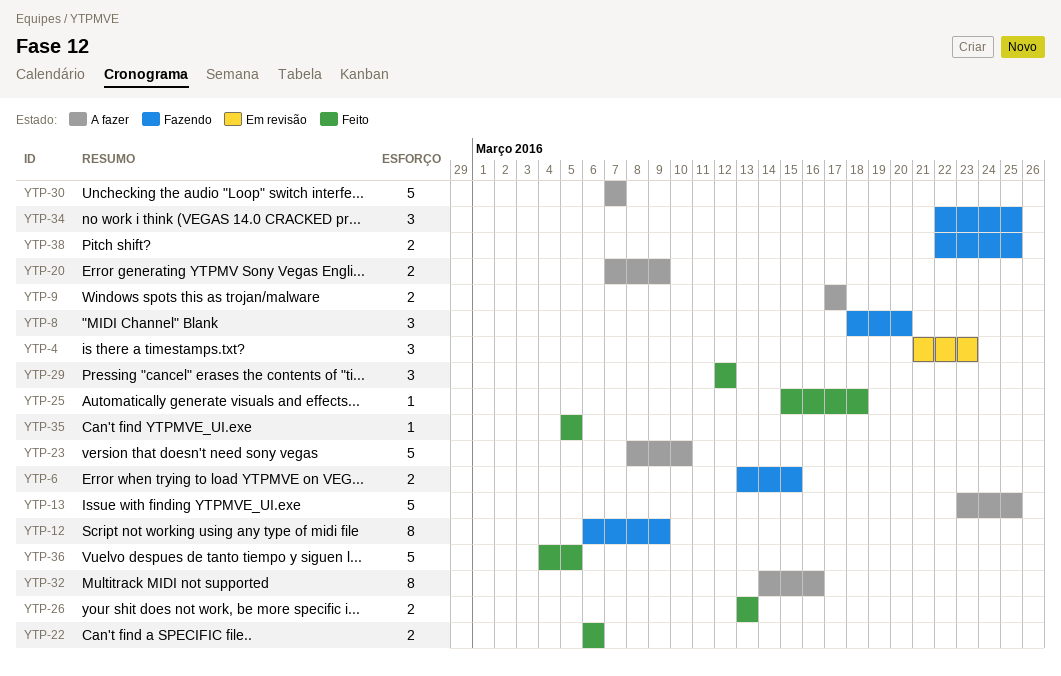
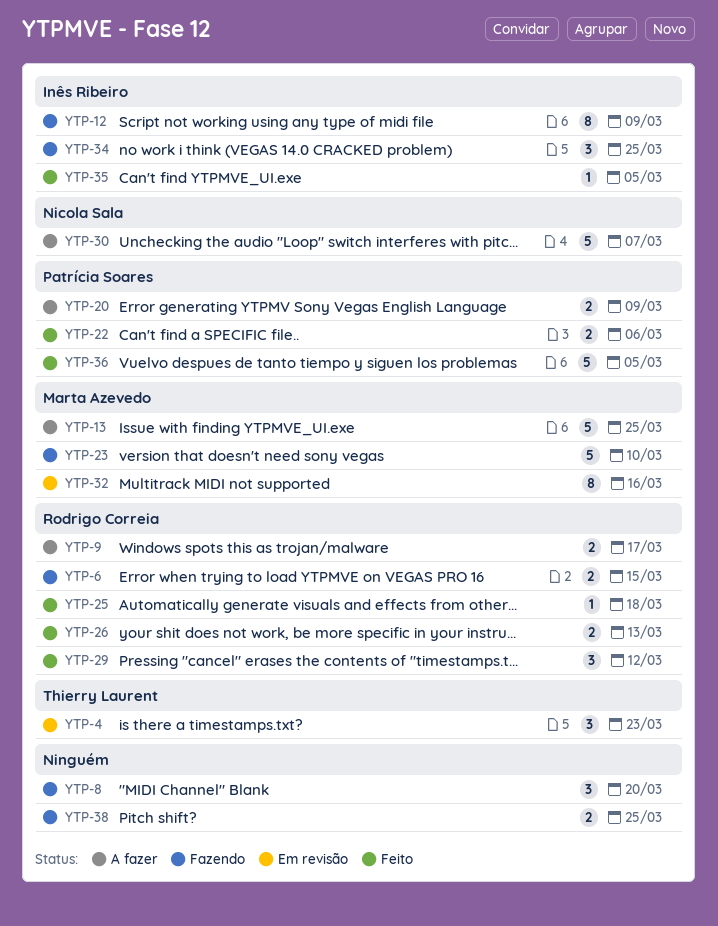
YTP-23, status: A fazer -> Fazendo
YTP-32, status: A fazer -> Em revisão

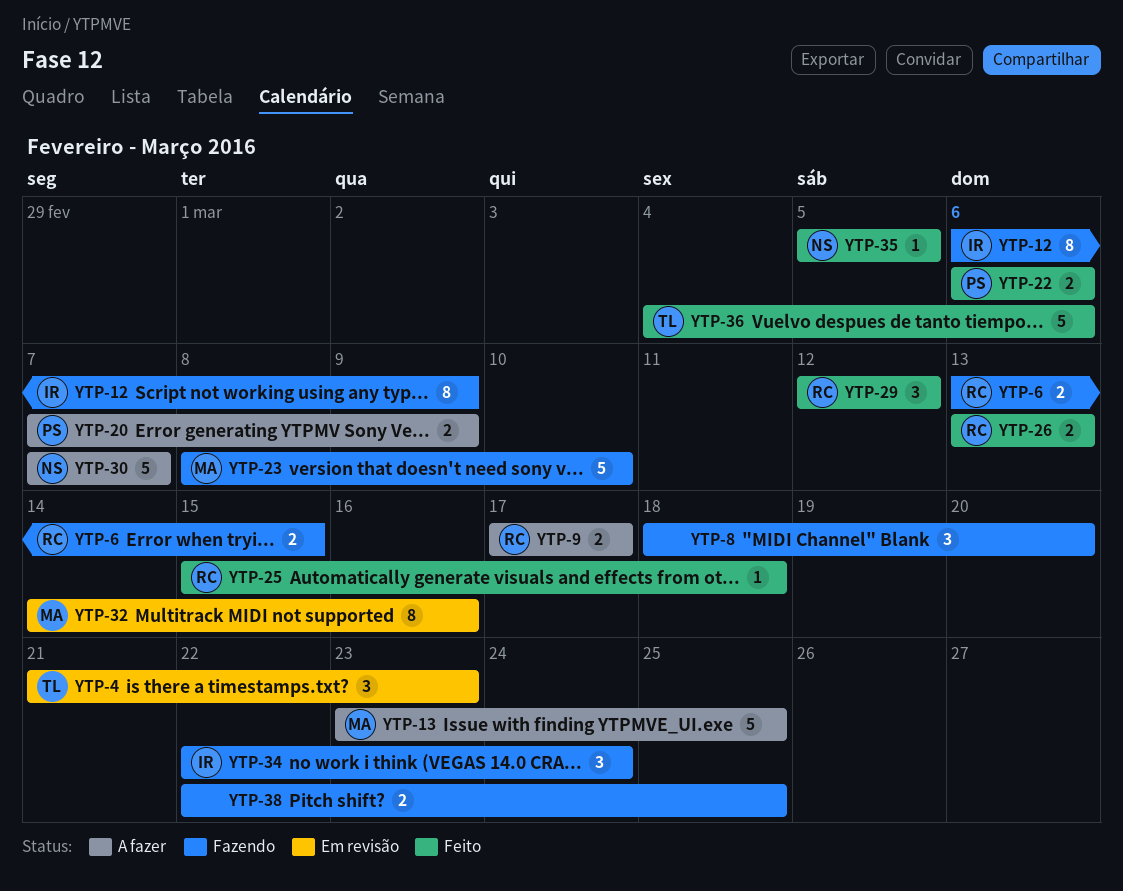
YTP-34, due: Mar 25 -> Mar 24
YTP-35, owner: Inês Ribeiro -> Nicola Sala
YTP-36, owner: Patrícia Soares -> Thierry Laurent
YTP-36, due: Mar 5 -> Mar 6

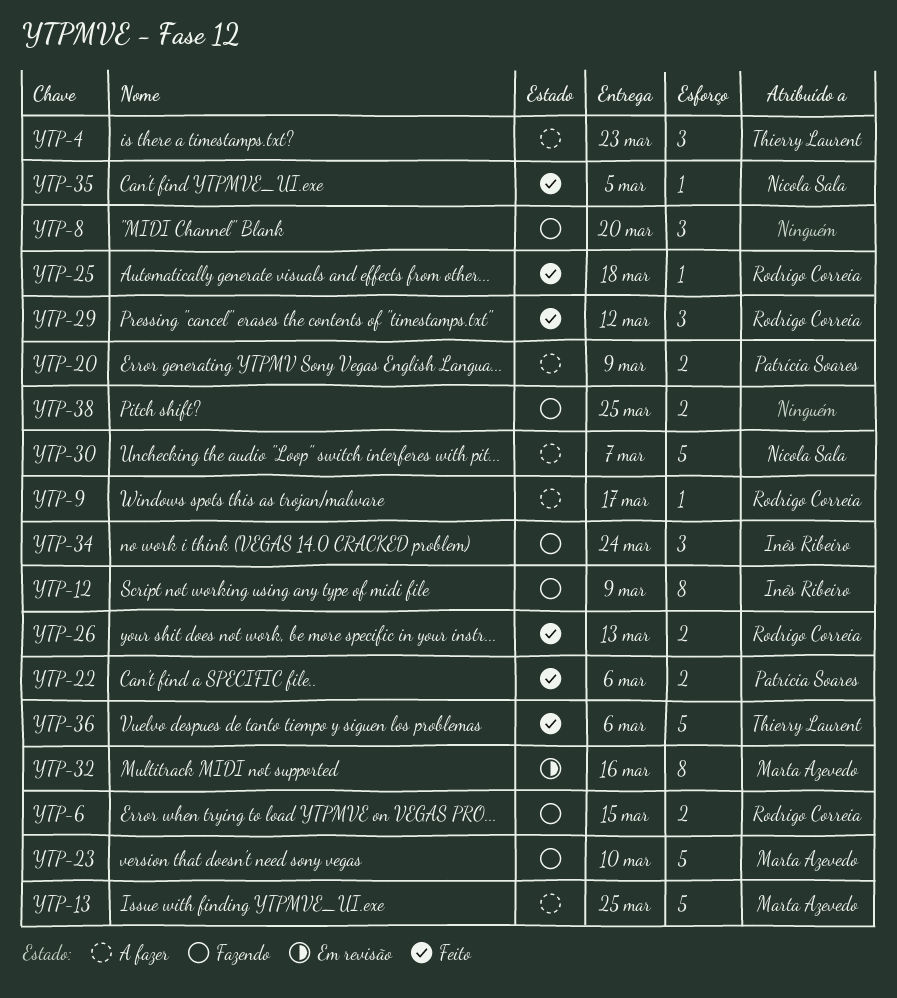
YTP-4, status: Em revisão -> A fazer
YTP-9, estimate: 2 -> 1

